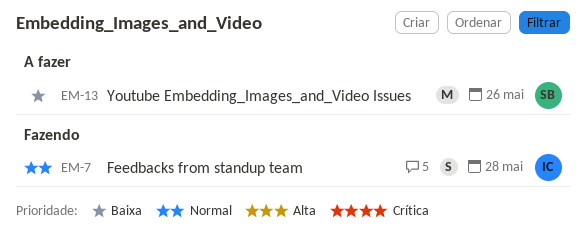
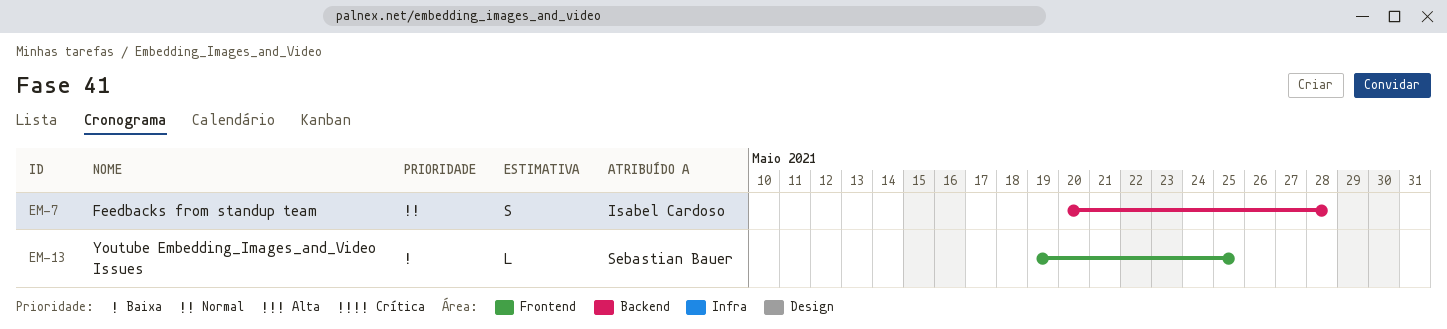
EM-13, estimate: M -> L
EM-13, due: May 26 -> May 25

